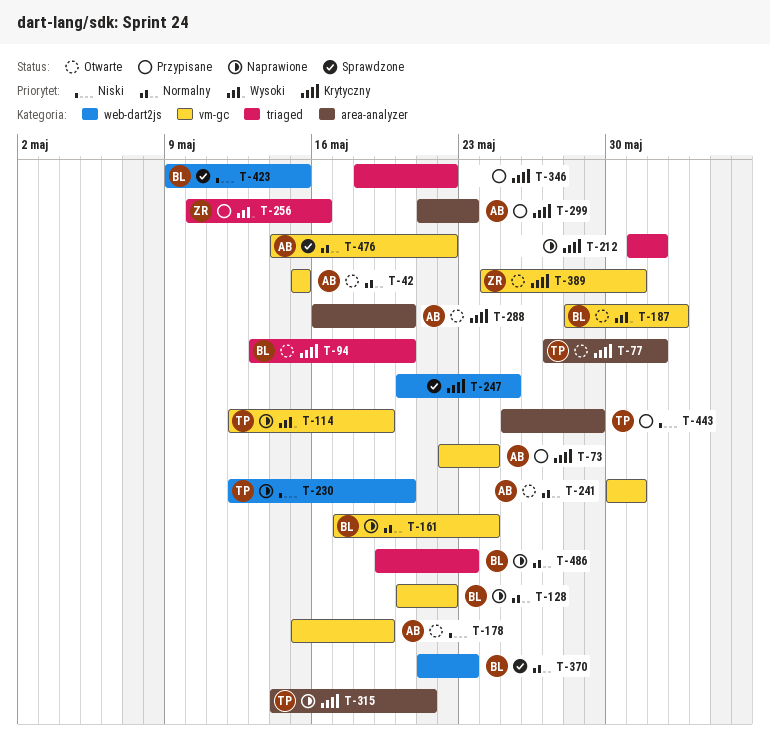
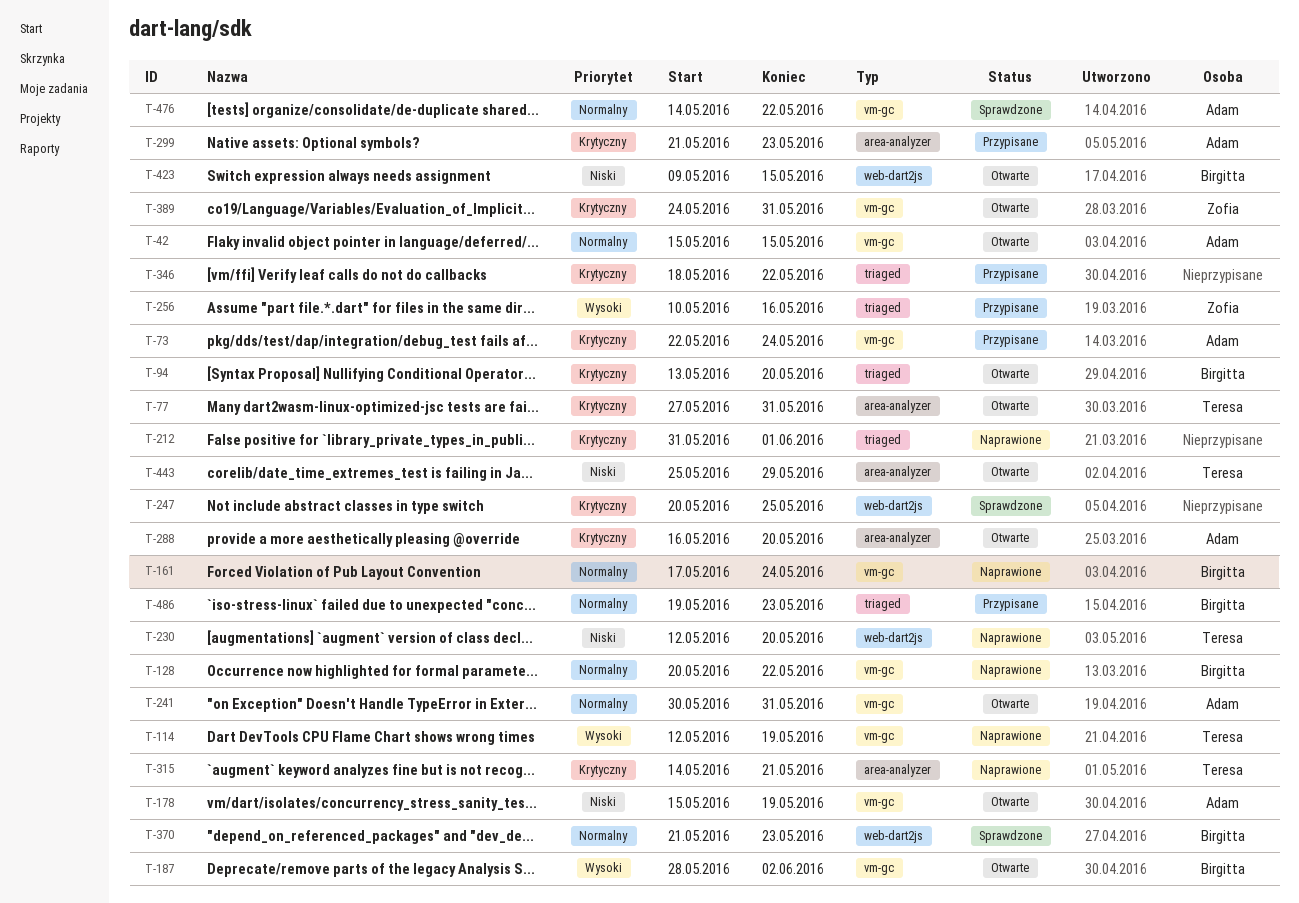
T-77, due: Jun 1 -> May 31
T-423, status: Sprawdzone -> Otwarte
T-443, status: Przypisane -> Otwarte
T-486, status: Naprawione -> Przypisane

